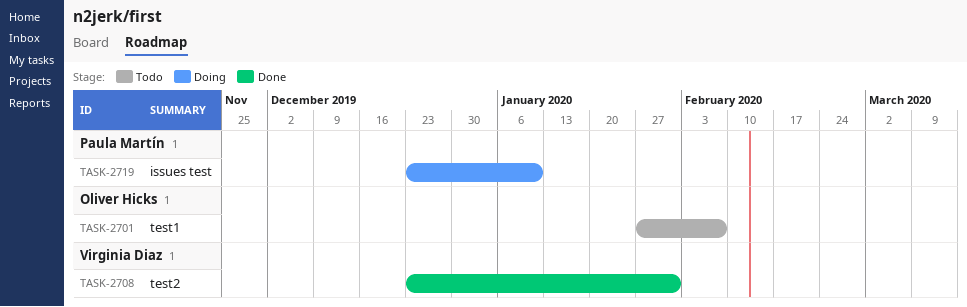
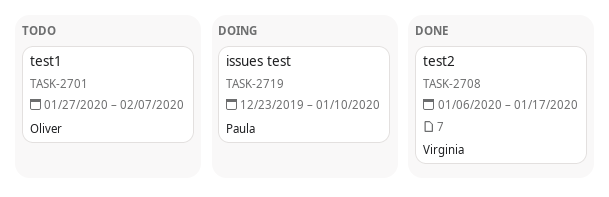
TASK-2708, start: Dec 23 -> Jan 6
TASK-2708, due: Jan 31 -> Jan 17

